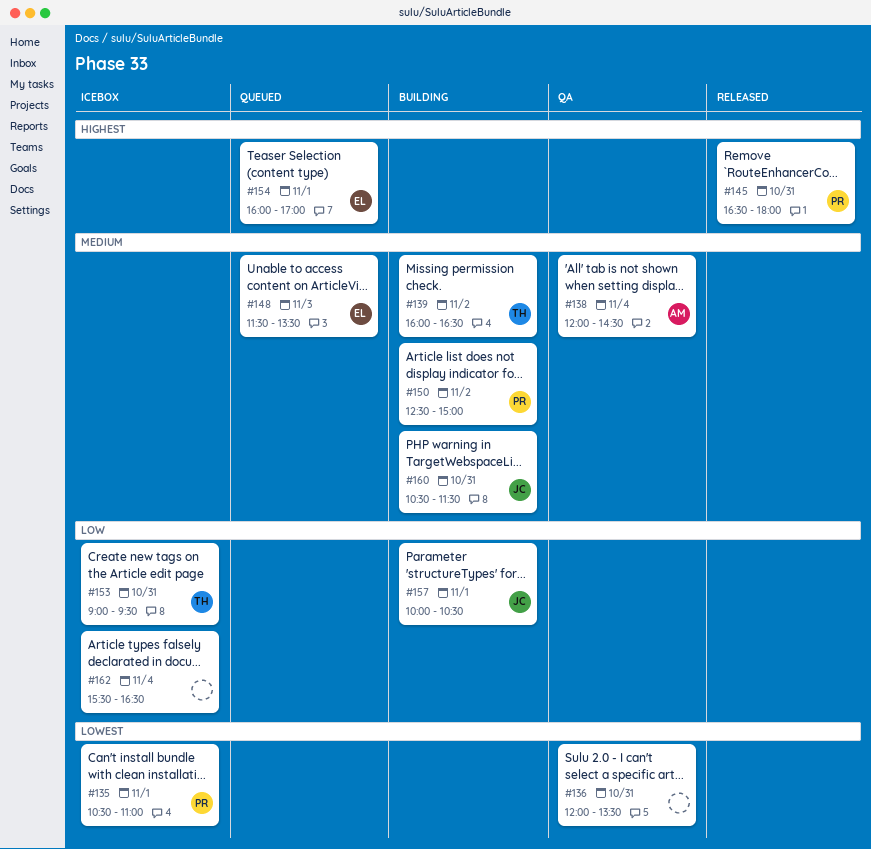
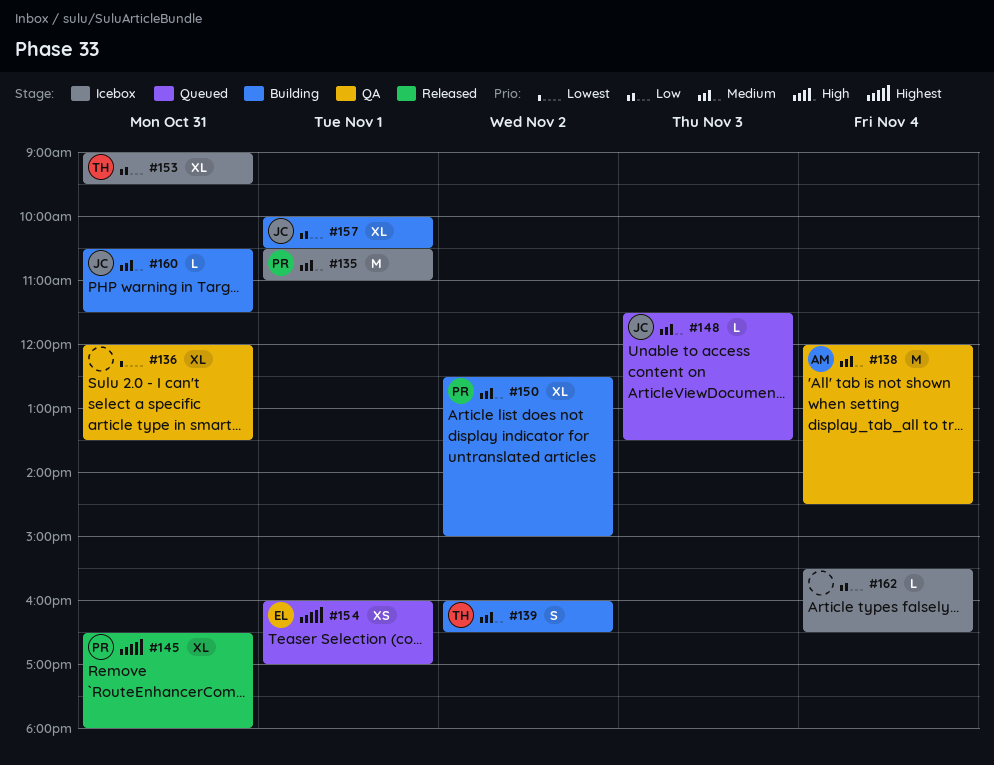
#135, priority: Lowest -> Medium
#148, owner: EL -> JC

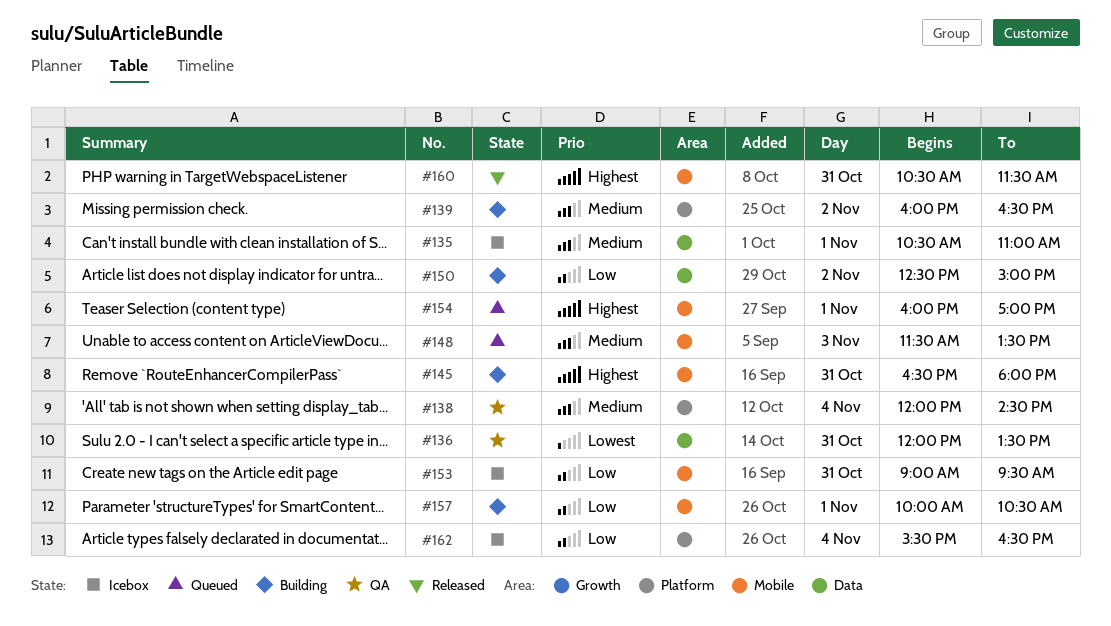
#145, status: Released -> Building
#150, priority: Medium -> Low
#160, status: Building -> Released
#160, priority: Medium -> Highest

